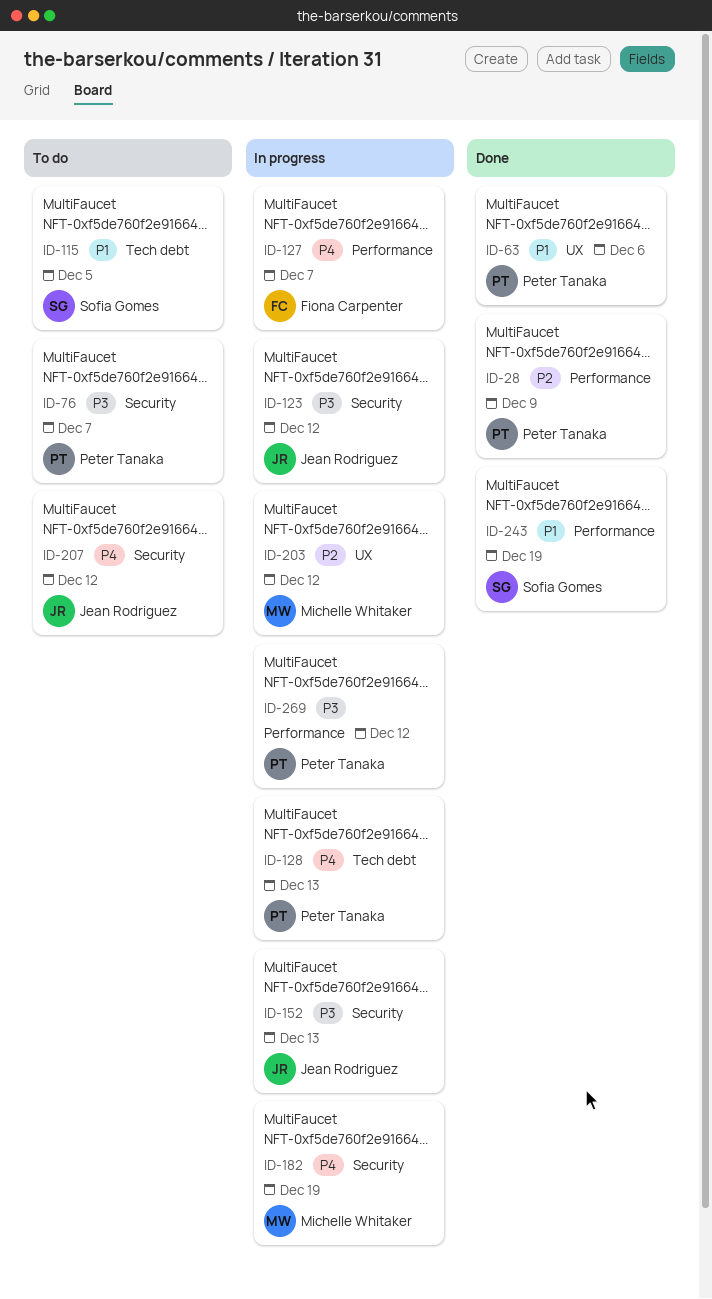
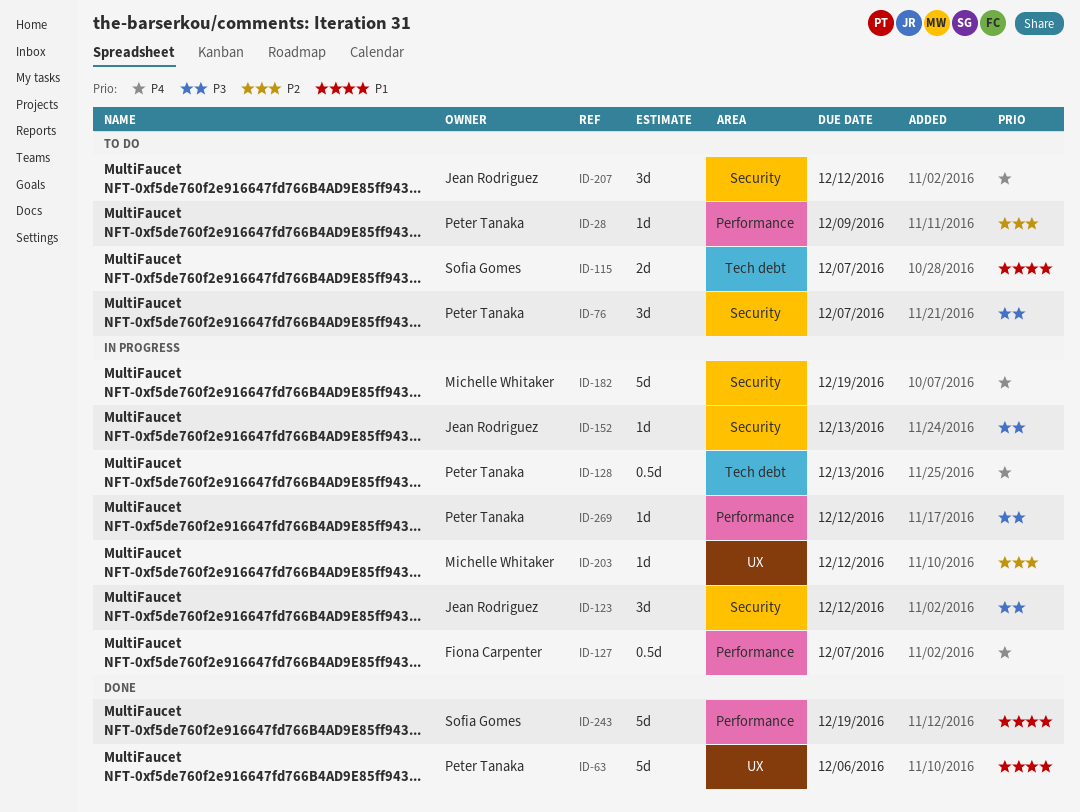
ID-28, status: Done -> To do
ID-115, due: Dec 5 -> Dec 7

